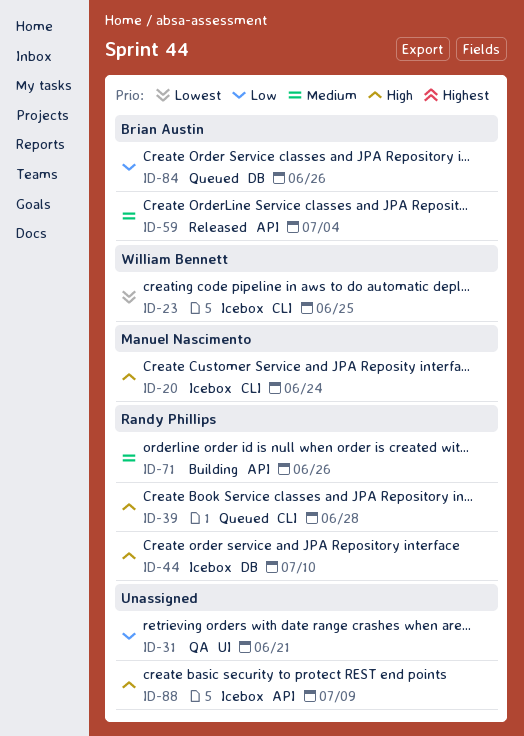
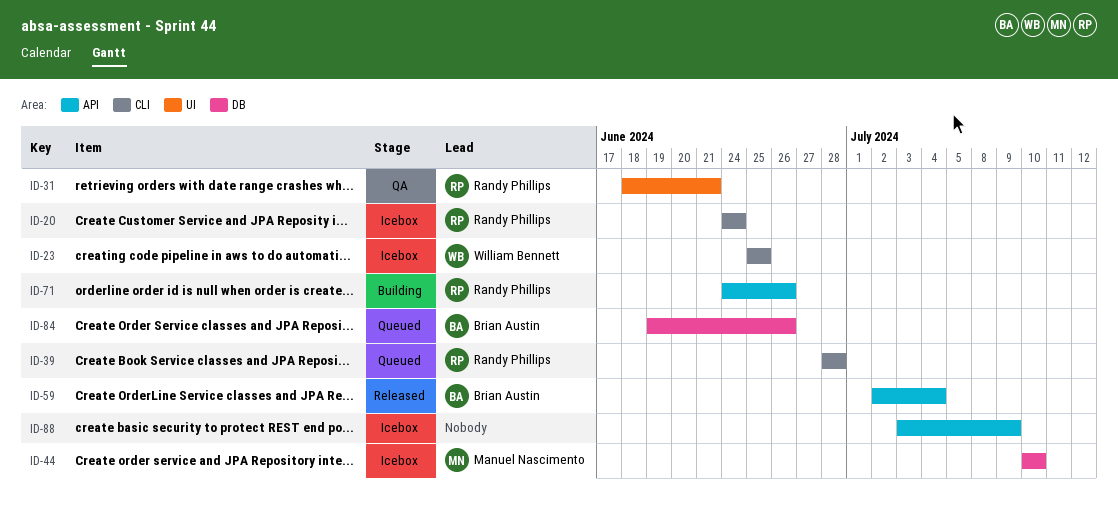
ID-20, owner: Manuel Nascimento -> Randy Phillips
ID-31, owner: none -> Randy Phillips
ID-44, owner: Randy Phillips -> Manuel Nascimento

